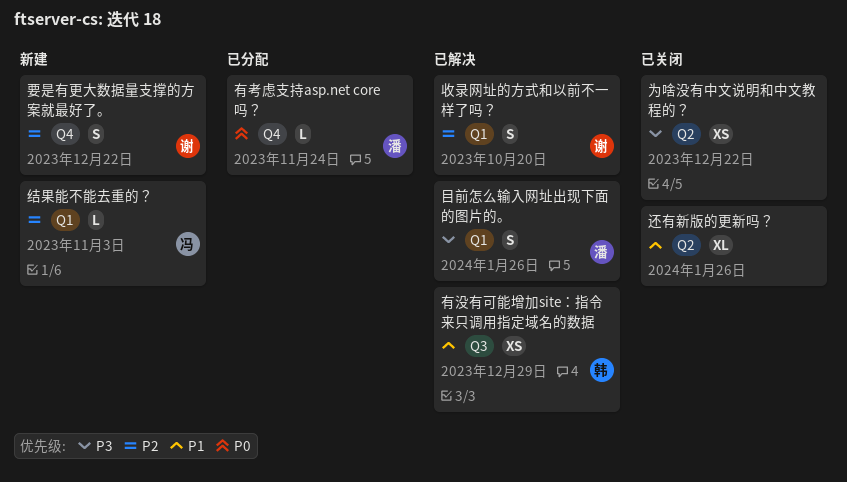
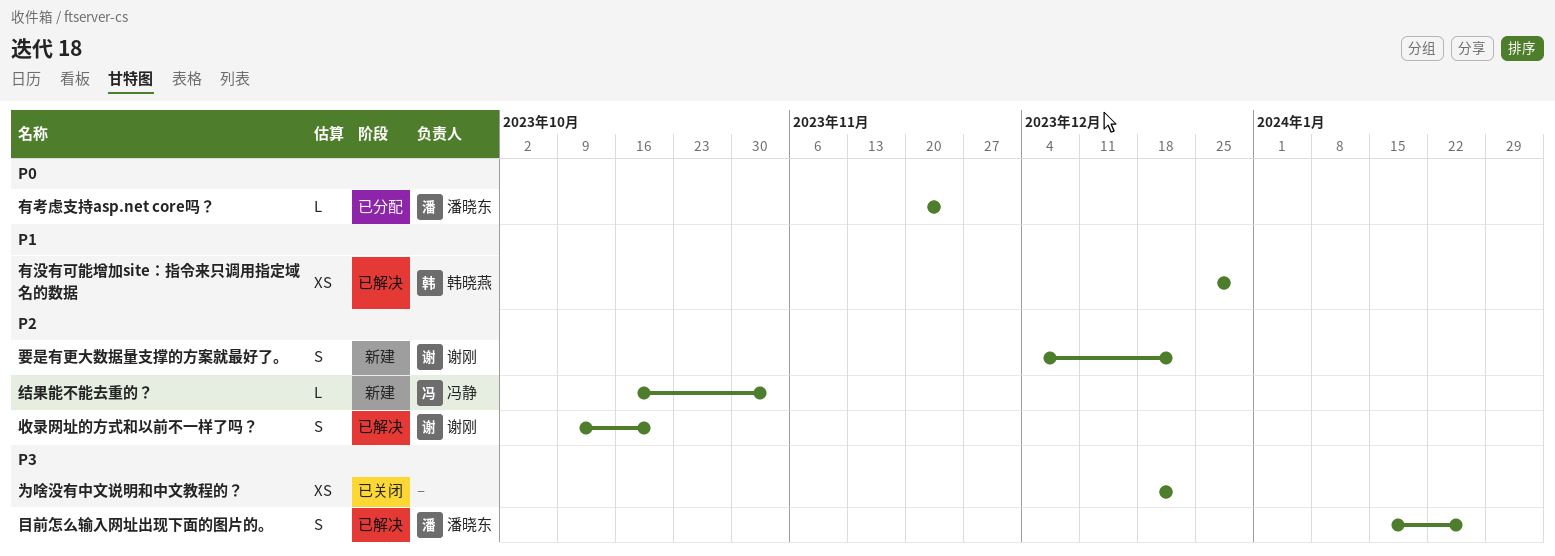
还有新版的更新吗？: present -> none

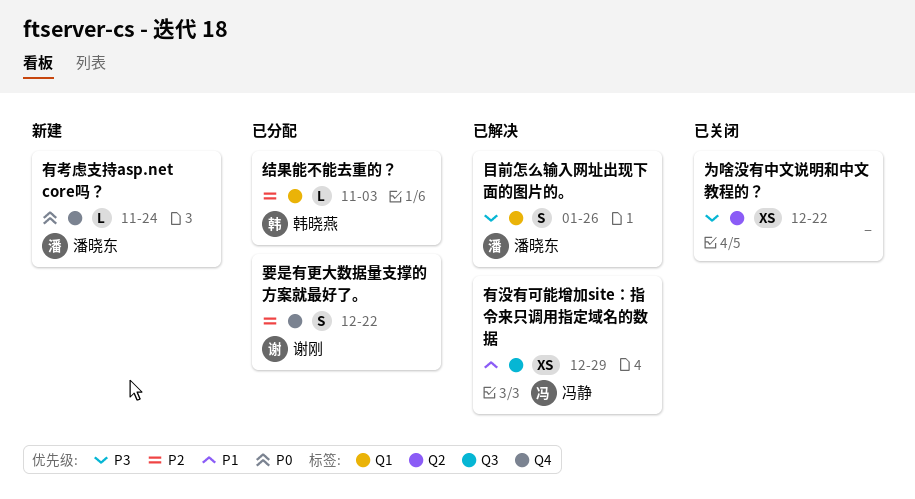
收录网址的方式和以前不一样了吗？: present -> none
有没有可能增加site：指令来只调用指定域名的数据, owner: 韩晓燕 -> 冯静
有考虑支持asp.net core吗？, status: 已分配 -> 新建
结果能不能去重的？, status: 新建 -> 已分配
结果能不能去重的？, owner: 冯静 -> 韩晓燕
要是有更大数据量支撑的方案就最好了。, status: 新建 -> 已分配

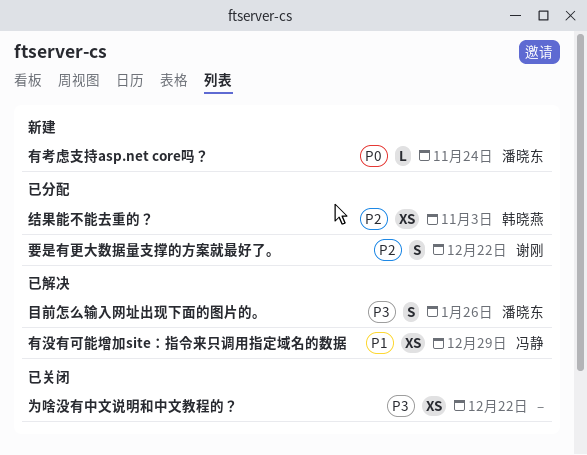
结果能不能去重的？, estimate: L -> XS

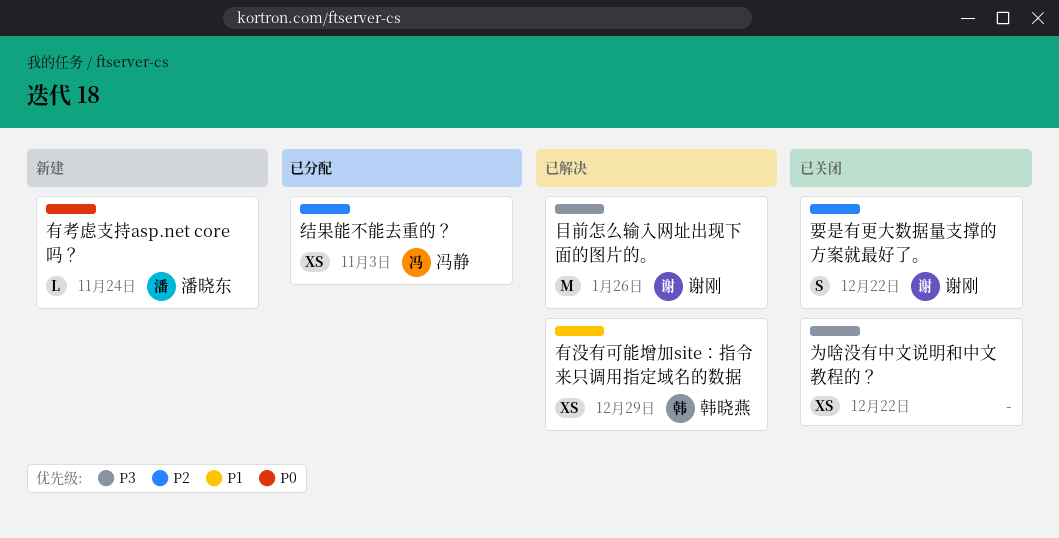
有没有可能增加site：指令来只调用指定域名的数据, owner: 冯静 -> 韩晓燕
目前怎么输入网址出现下面的图片的。, owner: 潘晓东 -> 谢刚
目前怎么输入网址出现下面的图片的。, estimate: S -> M
结果能不能去重的？, owner: 韩晓燕 -> 冯静
要是有更大数据量支撑的方案就最好了。, status: 已分配 -> 已关闭

